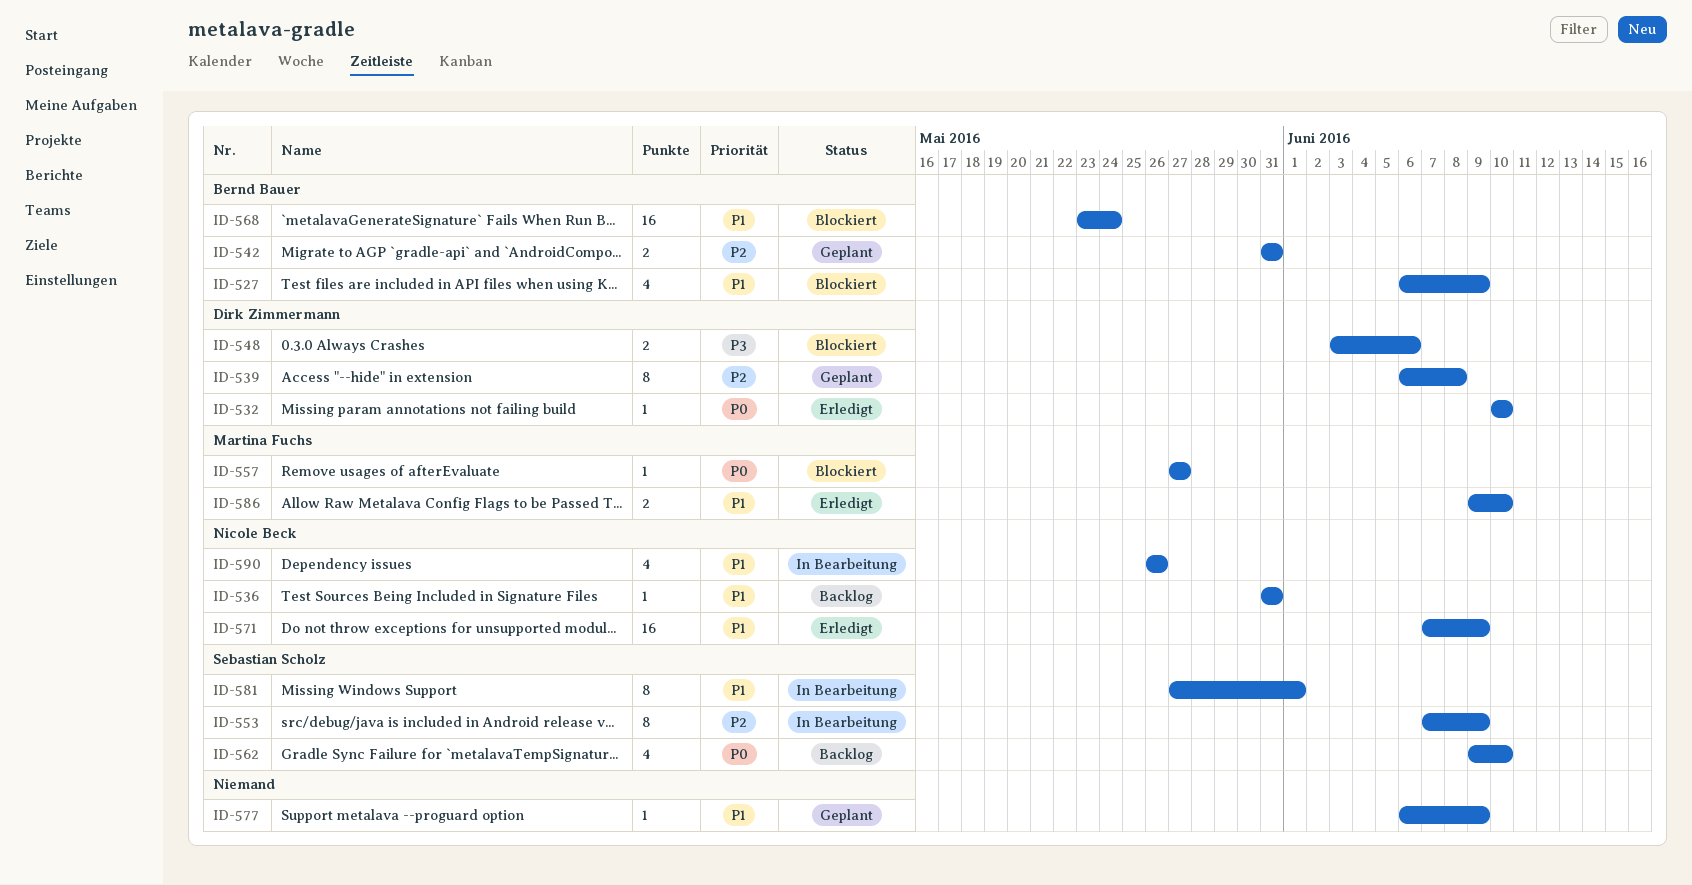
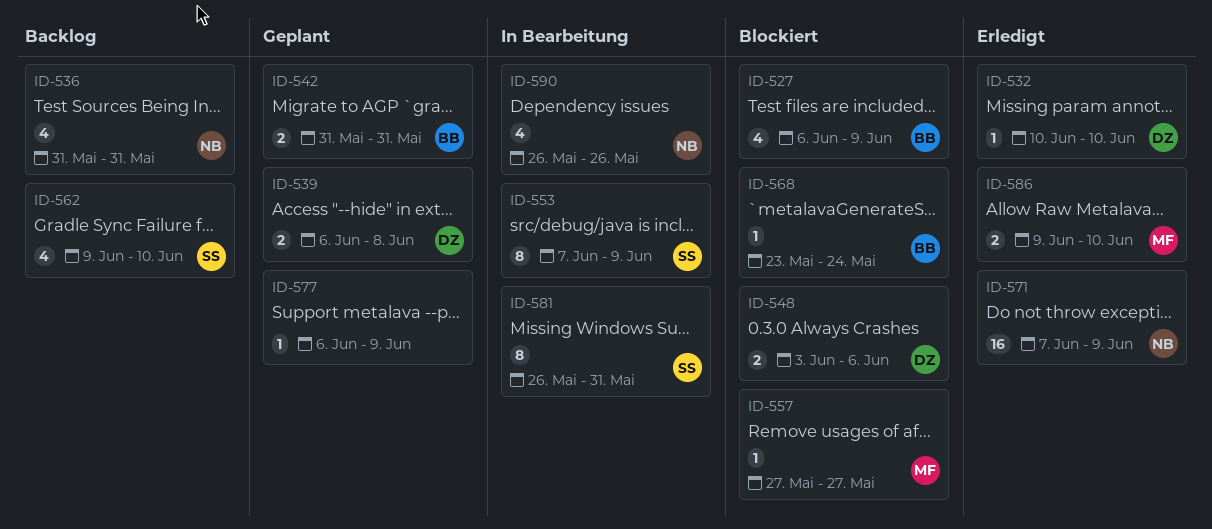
ID-536, estimate: 1 -> 4
ID-539, estimate: 8 -> 2
ID-568, estimate: 16 -> 1
ID-581, start: May 27 -> May 26
ID-581, due: Jun 1 -> May 31

